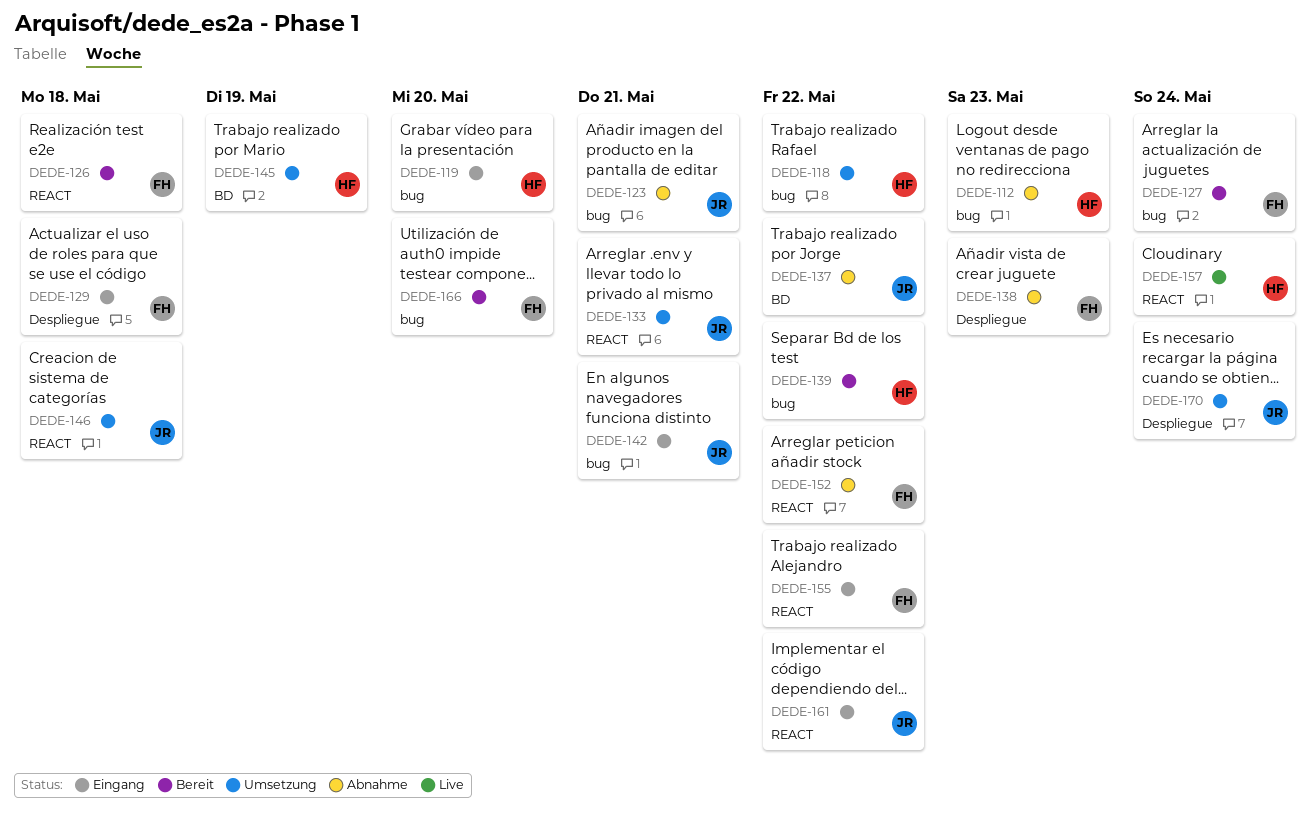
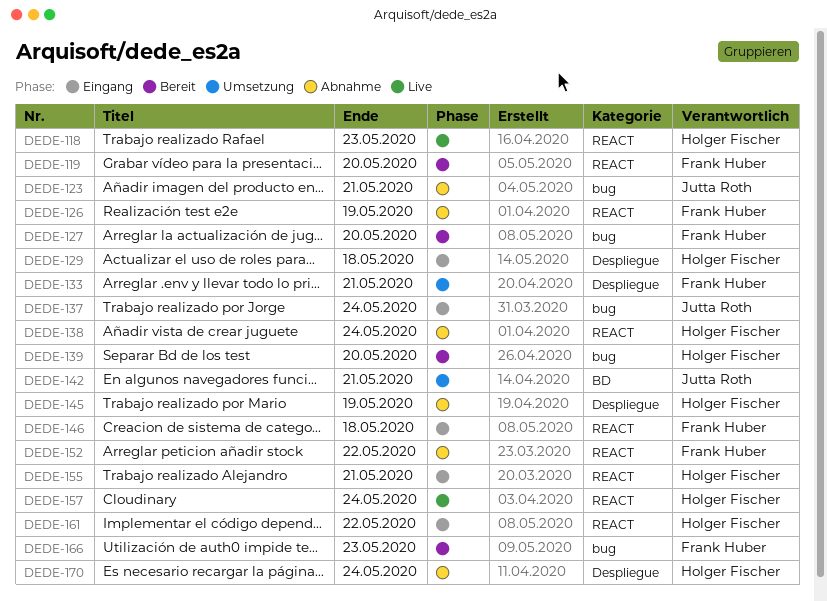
DEDE-112: present -> none
DEDE-118, status: Umsetzung -> Live
DEDE-118, label: bug -> REACT
DEDE-118, due: May 22 -> May 23
DEDE-119, status: Eingang -> Bereit
DEDE-119, owner: Holger Fischer -> Frank Huber
DEDE-119, label: bug -> REACT
DEDE-126, status: Bereit -> Abnahme
DEDE-126, due: May 18 -> May 19
DEDE-127, due: May 24 -> May 20
DEDE-129, owner: Frank Huber -> Holger Fischer
DEDE-133, owner: Jutta Roth -> Frank Huber
DEDE-133, label: REACT -> Despliegue
DEDE-137, status: Abnahme -> Eingang
DEDE-137, label: BD -> bug
DEDE-137, due: May 22 -> May 24
DEDE-138, owner: Frank Huber -> Holger Fischer
DEDE-138, label: Despliegue -> REACT
DEDE-138, due: May 23 -> May 24
DEDE-139, due: May 22 -> May 20
DEDE-142, status: Eingang -> Umsetzung
DEDE-142, label: bug -> BD
DEDE-145, status: Umsetzung -> Abnahme
DEDE-145, label: BD -> Despliegue
DEDE-146, status: Umsetzung -> Eingang
DEDE-146, owner: Jutta Roth -> Frank Huber
DEDE-155, owner: Frank Huber -> Holger Fischer
DEDE-155, due: May 22 -> May 21
DEDE-161, owner: Jutta Roth -> Holger Fischer
DEDE-166, due: May 20 -> May 23
DEDE-170, status: Umsetzung -> Abnahme
DEDE-170, owner: Jutta Roth -> Holger Fischer

